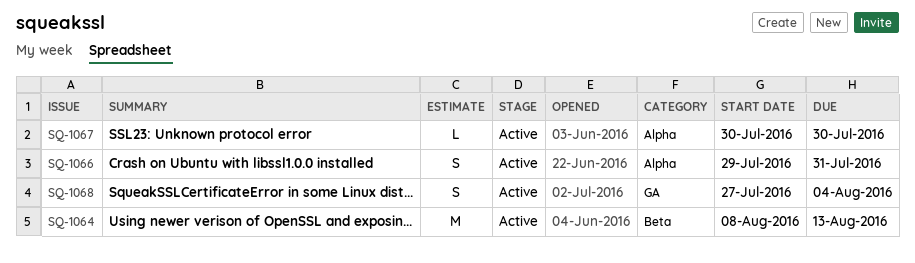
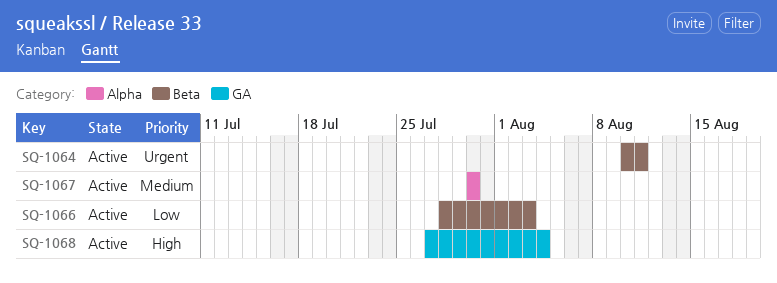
SQ-1064, start: Aug 8 -> Aug 10
SQ-1064, due: Aug 13 -> Aug 11
SQ-1066, label: Alpha -> Beta
SQ-1066, start: Jul 29 -> Jul 28
SQ-1066, due: Jul 31 -> Aug 3

